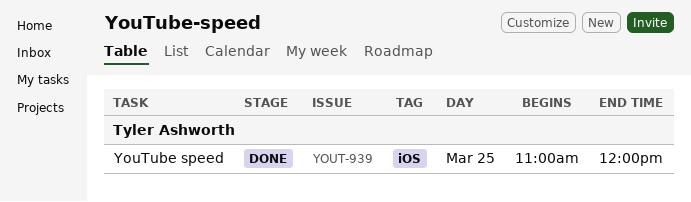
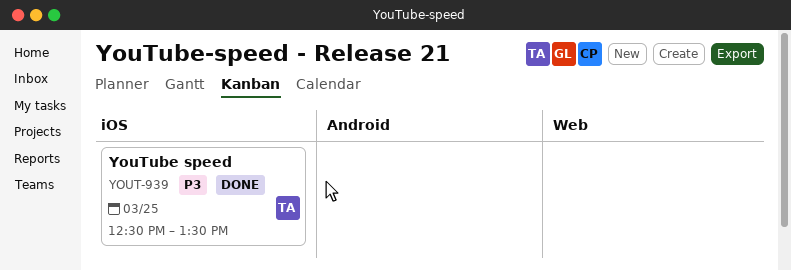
YOUT-939, begins: 11:00 -> 12:30
YOUT-939, ends: 12:00 -> 13:30

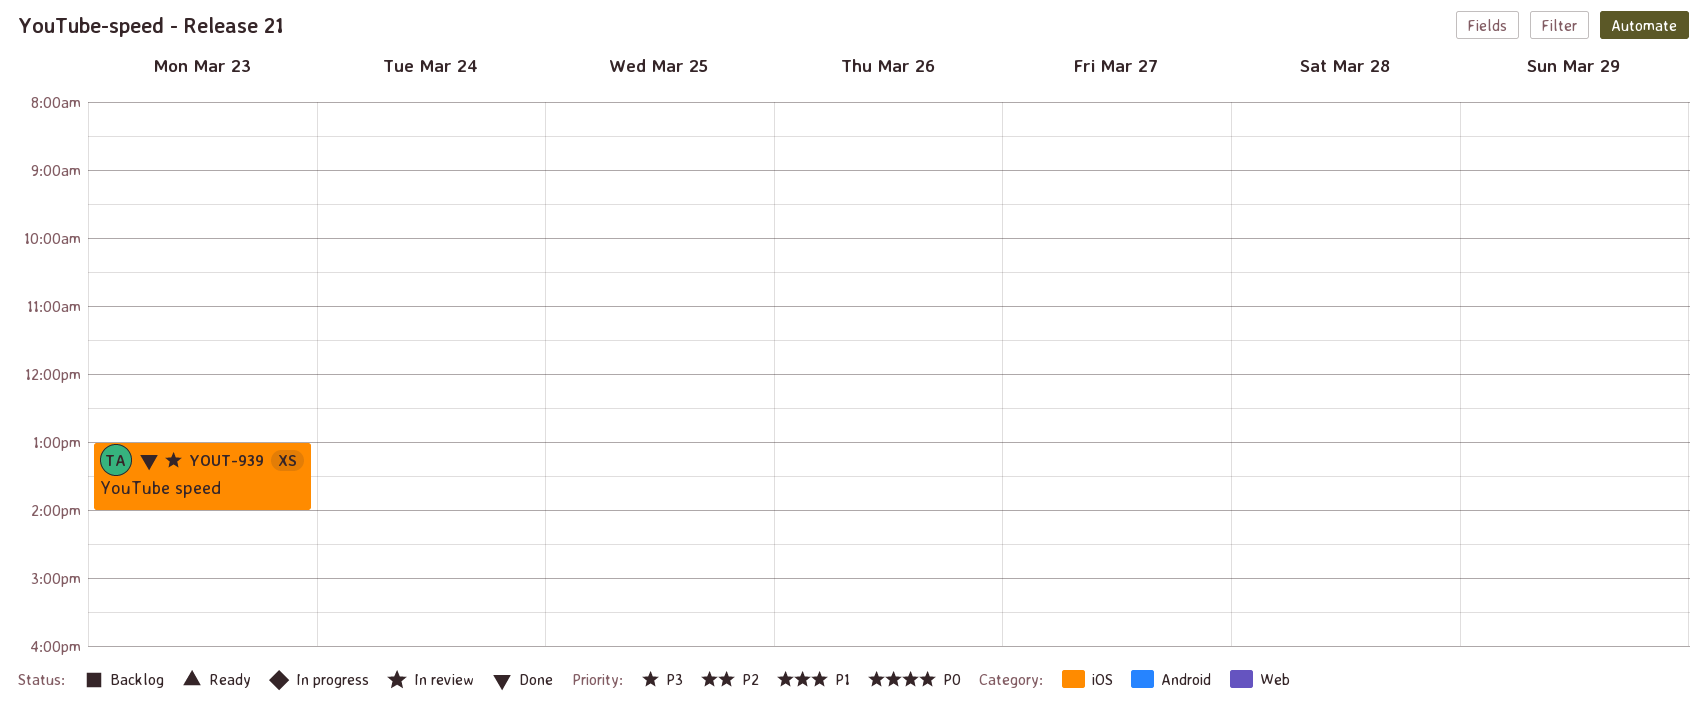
YOUT-939, day: Mar 25 -> Mar 23
YOUT-939, begins: 12:30 -> 13:00
YOUT-939, ends: 13:30 -> 14:00

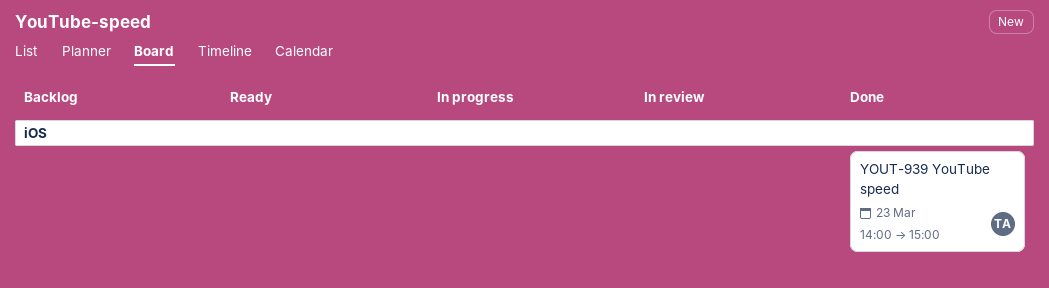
YOUT-939, begins: 13:00 -> 14:00
YOUT-939, ends: 14:00 -> 15:00

